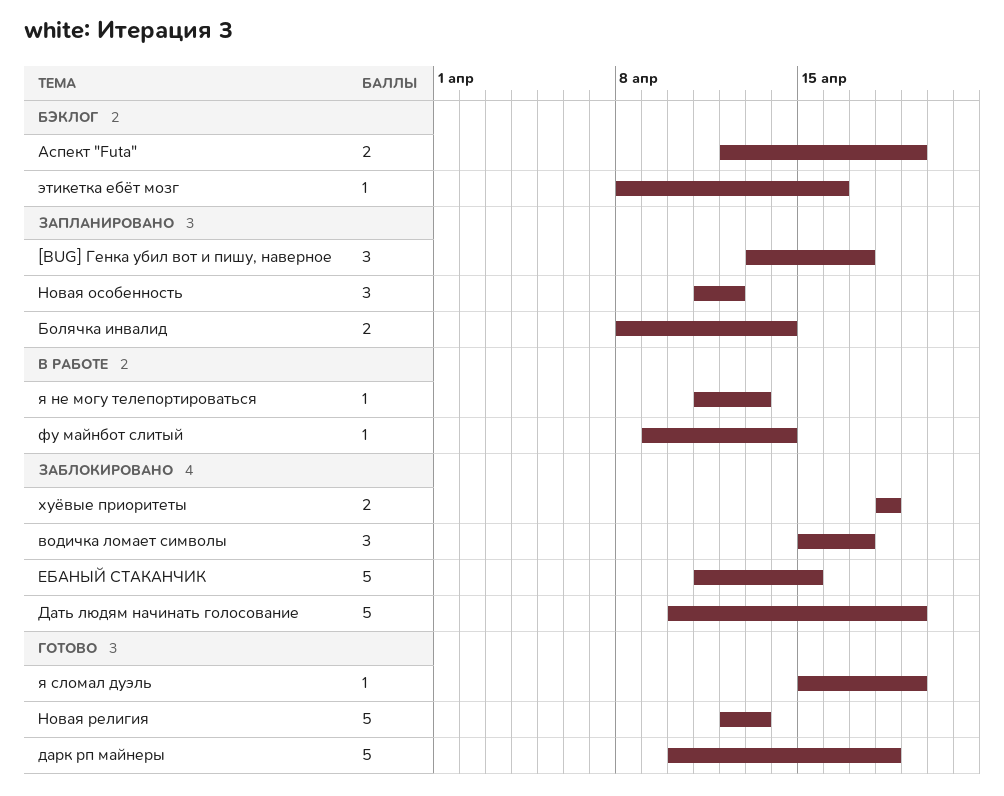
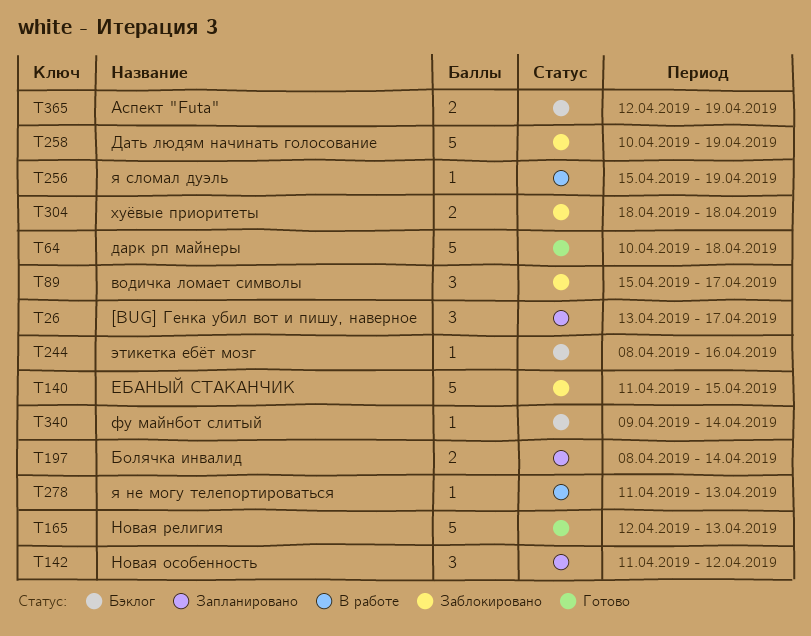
фу майнбот слитый, status: В работе -> Бэклог
я сломал дуэль, status: Готово -> В работе

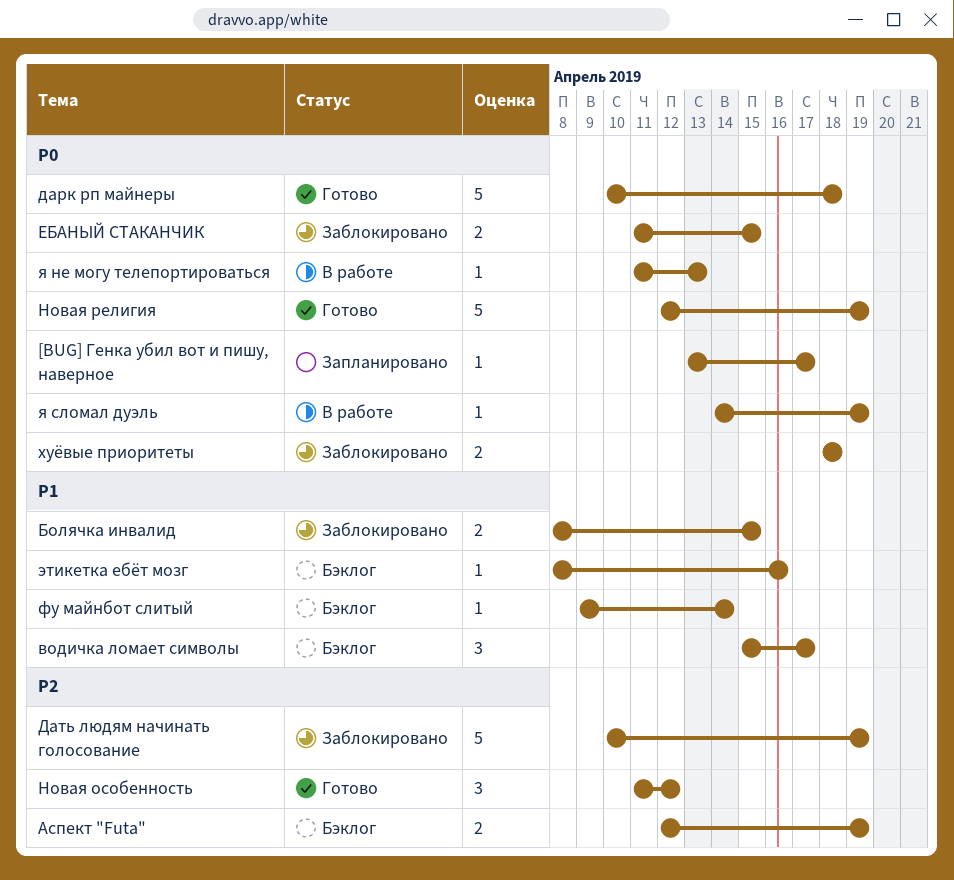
[BUG] Генка убил вот и пишу, наверное, estimate: 3 -> 1
Болячка инвалид, status: Запланировано -> Заблокировано
Болячка инвалид, due: Apr 14 -> Apr 15
водичка ломает символы, status: Заблокировано -> Бэклог
ЕБАНЫЙ СТАКАНЧИК, estimate: 5 -> 2
Новая особенность, status: Запланировано -> Готово
Новая религия, due: Apr 13 -> Apr 19
я сломал дуэль, start: Apr 15 -> Apr 14

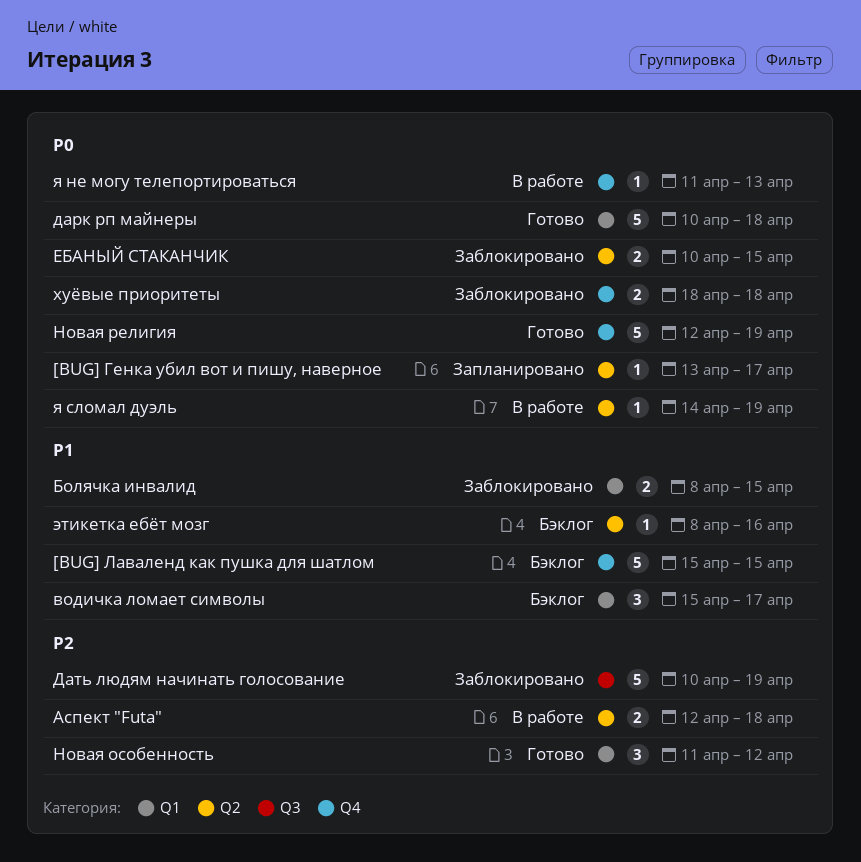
[BUG] Лаваленд как пушка для шатлом: none -> present
Аспект "Futa", status: Бэклог -> В работе
Аспект "Futa", due: Apr 19 -> Apr 18
ЕБАНЫЙ СТАКАНЧИК, start: Apr 11 -> Apr 10
фу майнбот слитый: present -> none

